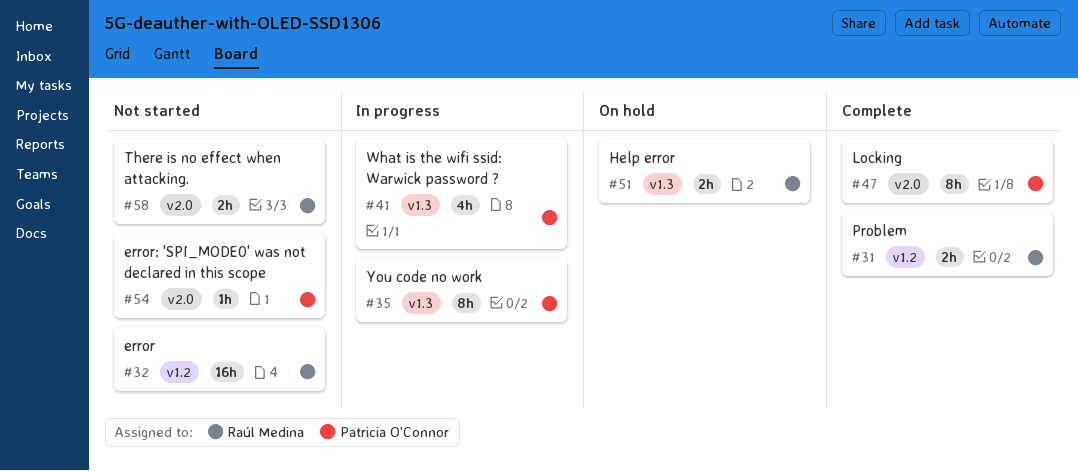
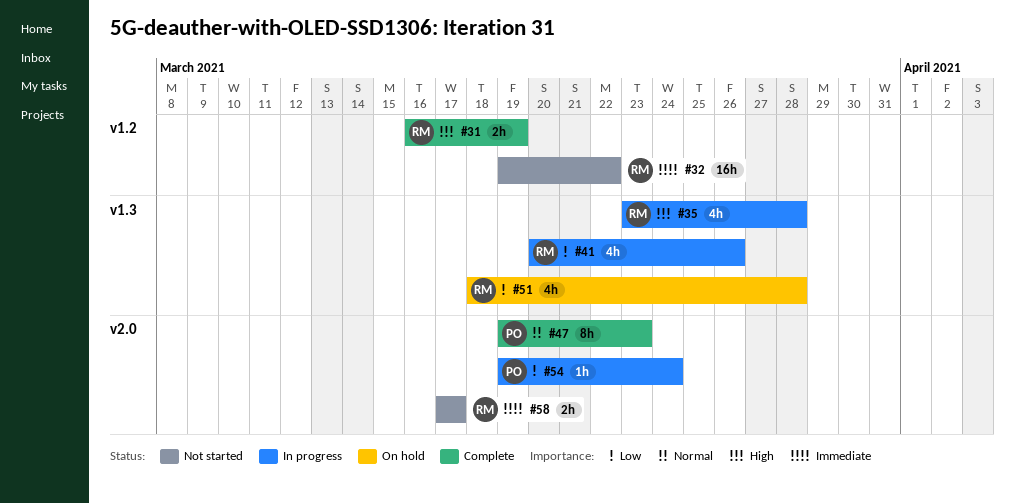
#35, owner: Patricia O'Connor -> Raúl Medina
#35, estimate: 8h -> 4h
#41, owner: Patricia O'Connor -> Raúl Medina
#51, estimate: 2h -> 4h
#54, status: Not started -> In progress

